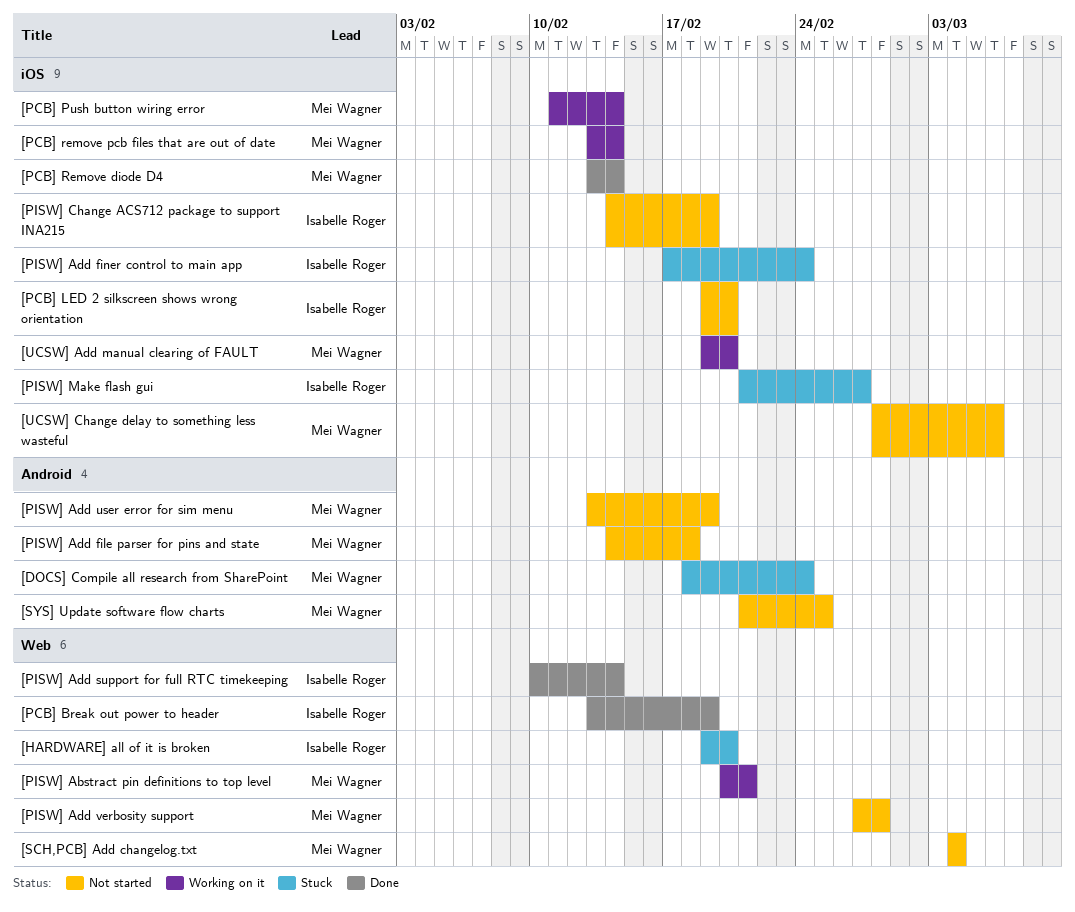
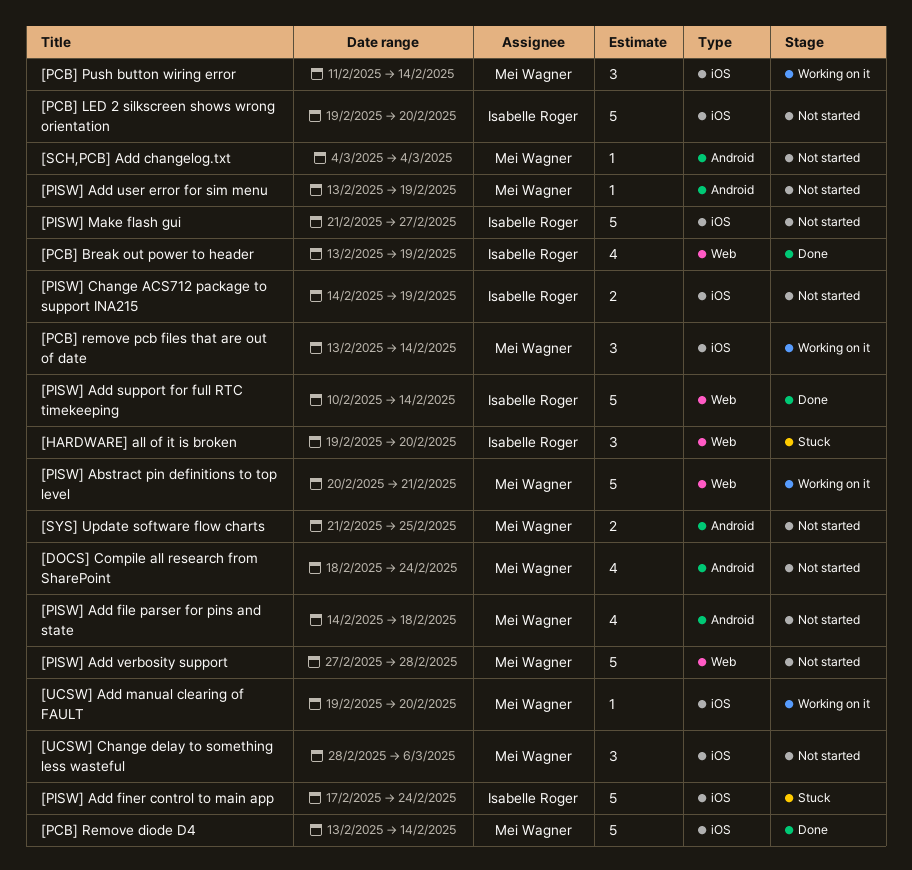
[DOCS] Compile all research from SharePoint, status: Stuck -> Not started
[PISW] Make flash gui, status: Stuck -> Not started
[SCH,PCB] Add changelog.txt, label: Web -> Android

